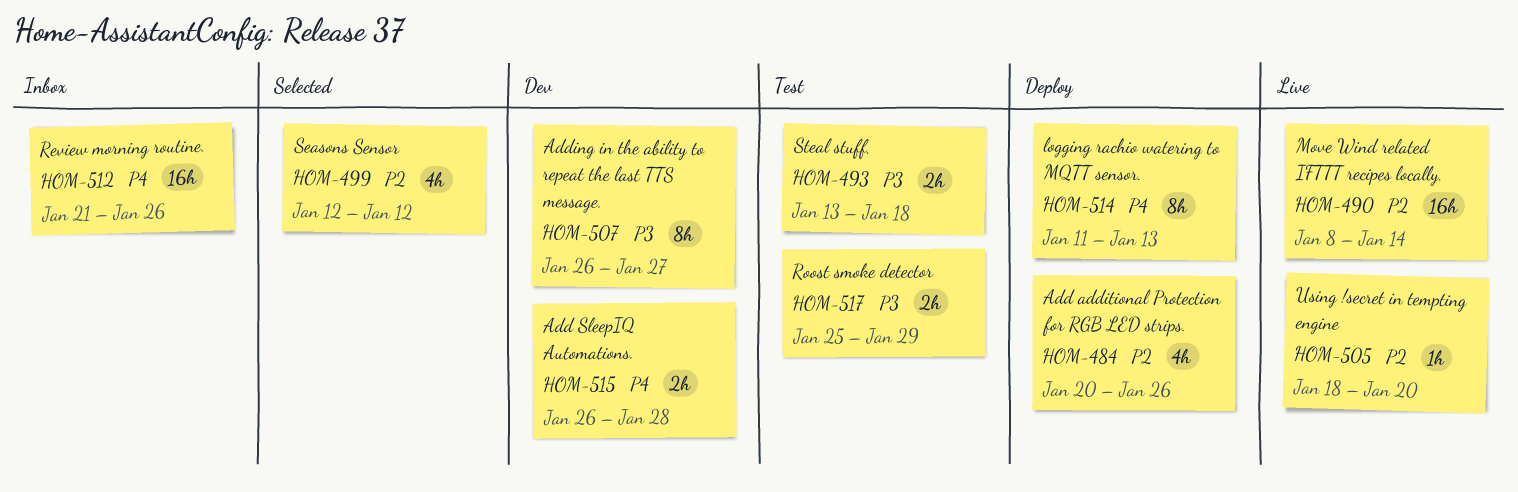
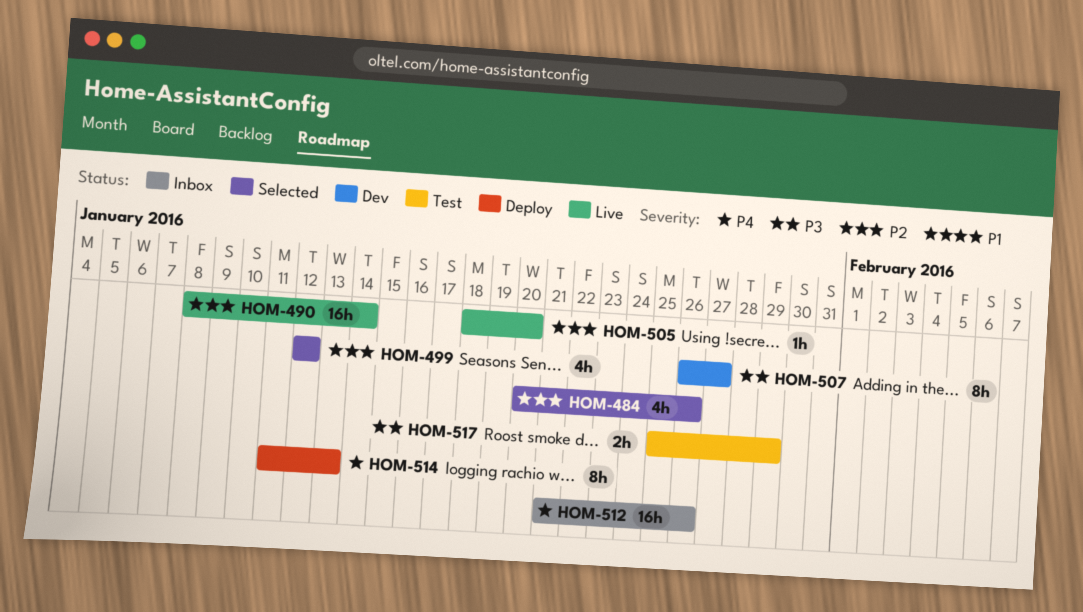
HOM-484, status: Deploy -> Selected
HOM-493: present -> none
HOM-515: present -> none

